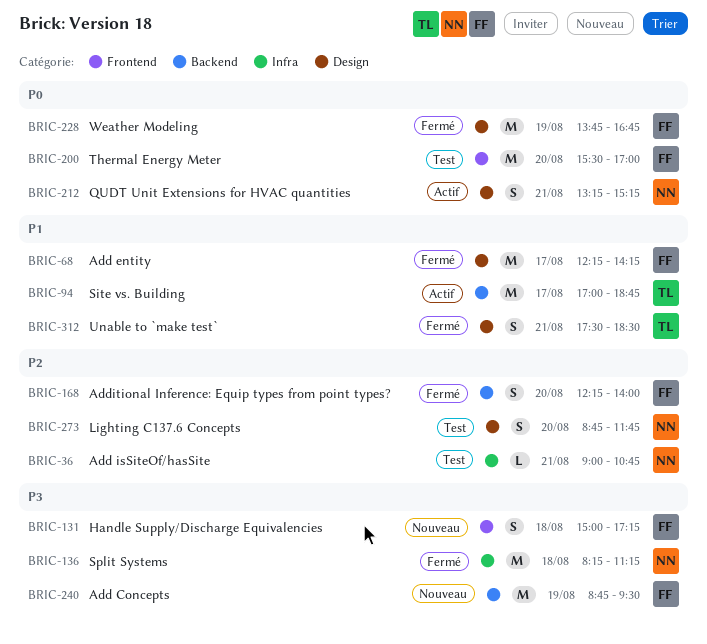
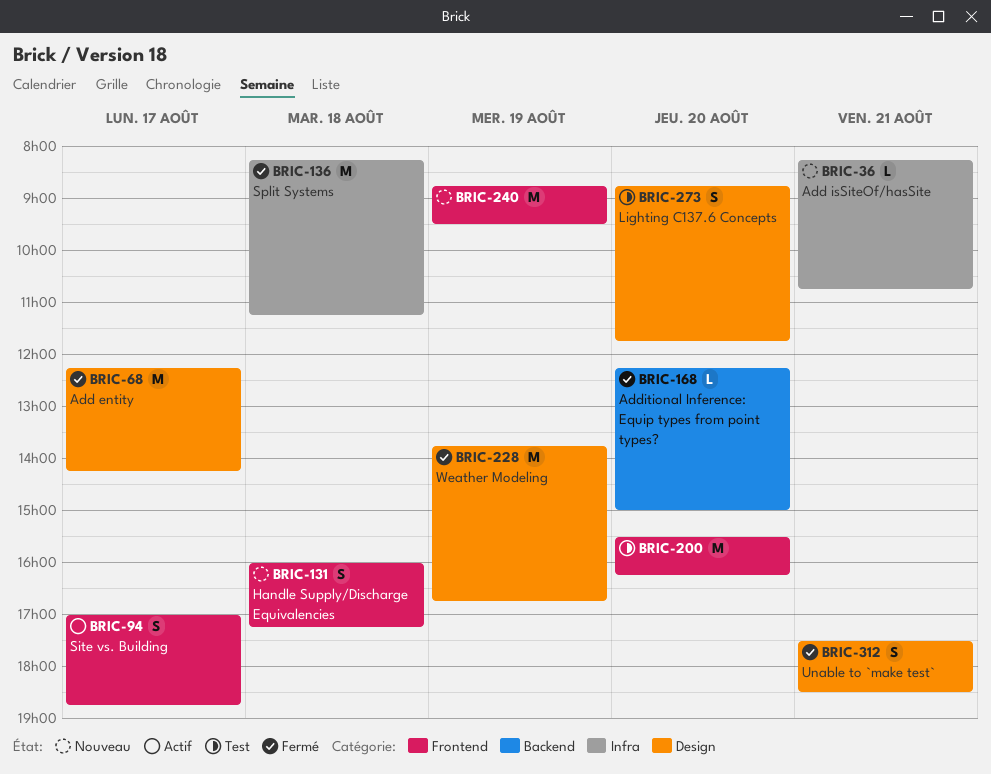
BRIC-36, status: Test -> Nouveau
BRIC-36, begins: 09:00 -> 08:15
BRIC-94, label: Backend -> Frontend
BRIC-94, estimate: M -> S
BRIC-131, begins: 15:00 -> 16:00
BRIC-168, estimate: S -> L
BRIC-168, ends: 14:00 -> 15:00
BRIC-200, ends: 17:00 -> 16:15
BRIC-212: present -> none
BRIC-240, label: Backend -> Frontend

